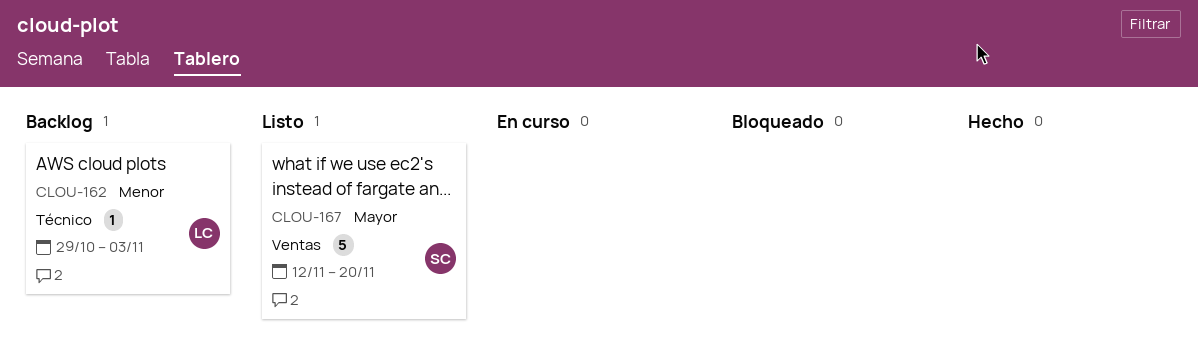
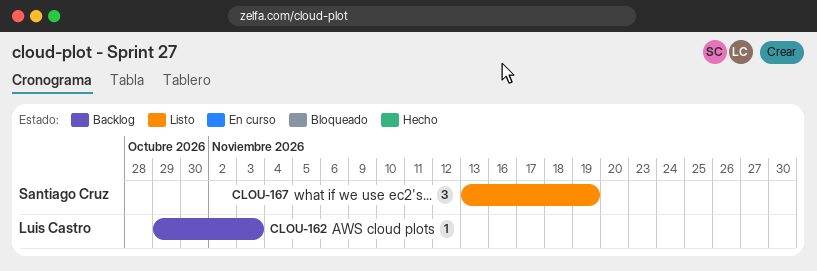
CLOU-167, estimate: 5 -> 3
CLOU-167, start: Nov 12 -> Nov 13
CLOU-167, due: Nov 20 -> Nov 19

